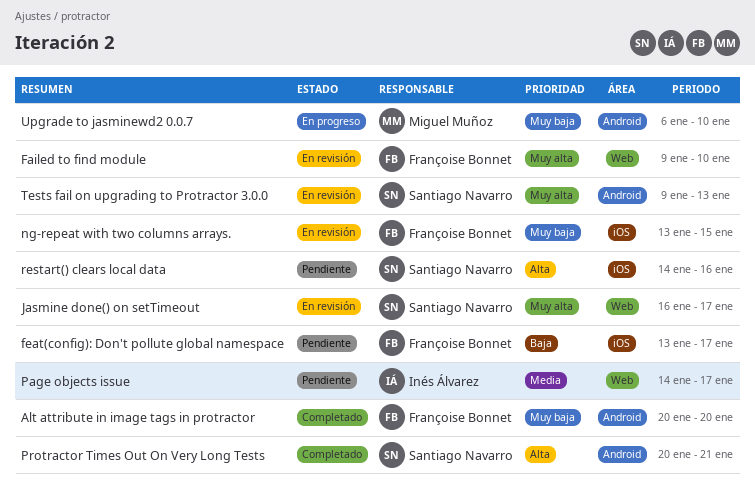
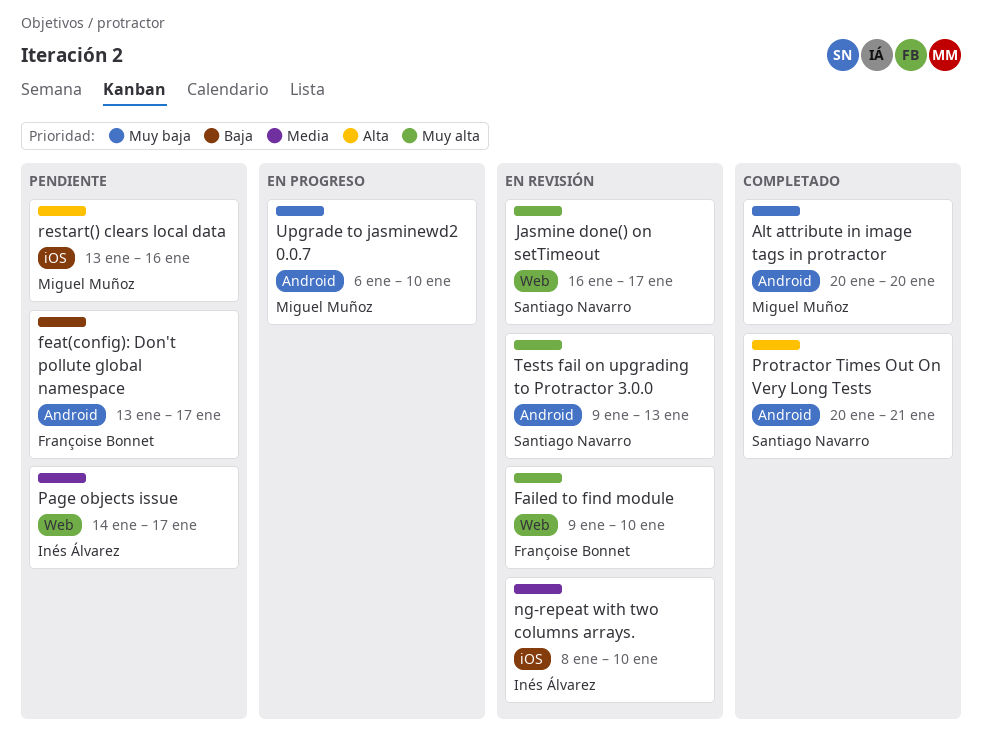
Alt attribute in image tags in protractor, owner: Françoise Bonnet -> Miguel Muñoz
feat(config): Don't pollute global namespace, label: iOS -> Android
ng-repeat with two columns arrays., owner: Françoise Bonnet -> Inés Álvarez
ng-repeat with two columns arrays., priority: Muy baja -> Media
ng-repeat with two columns arrays., start: Jan 13 -> Jan 8
ng-repeat with two columns arrays., due: Jan 15 -> Jan 10
restart() clears local data, owner: Santiago Navarro -> Miguel Muñoz
restart() clears local data, start: Jan 14 -> Jan 13

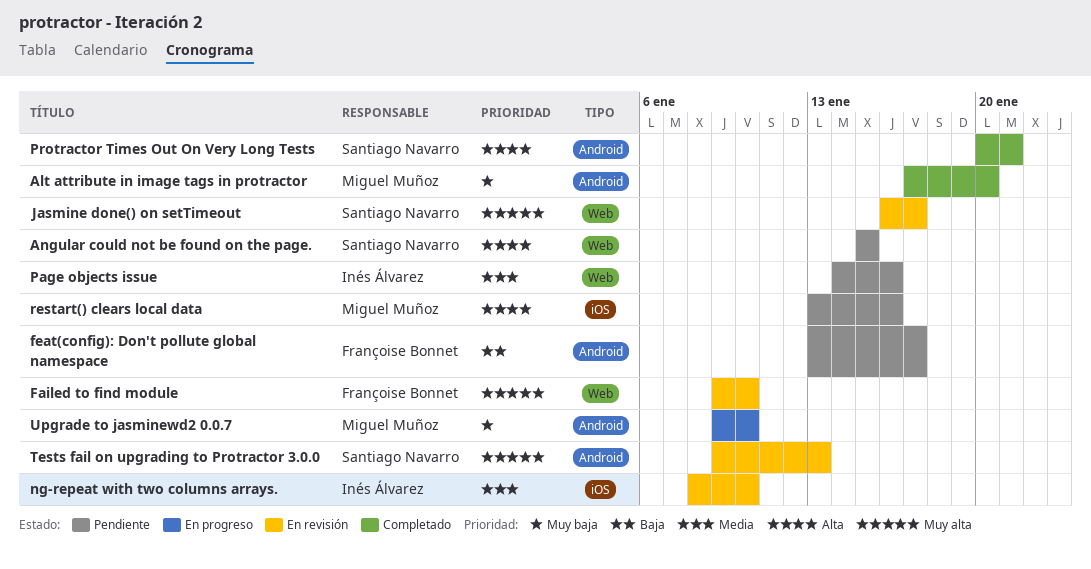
Alt attribute in image tags in protractor, start: Jan 20 -> Jan 17
Angular could not be found on the page.: none -> present
Page objects issue, due: Jan 17 -> Jan 16
Upgrade to jasminewd2 0.0.7, start: Jan 6 -> Jan 9

